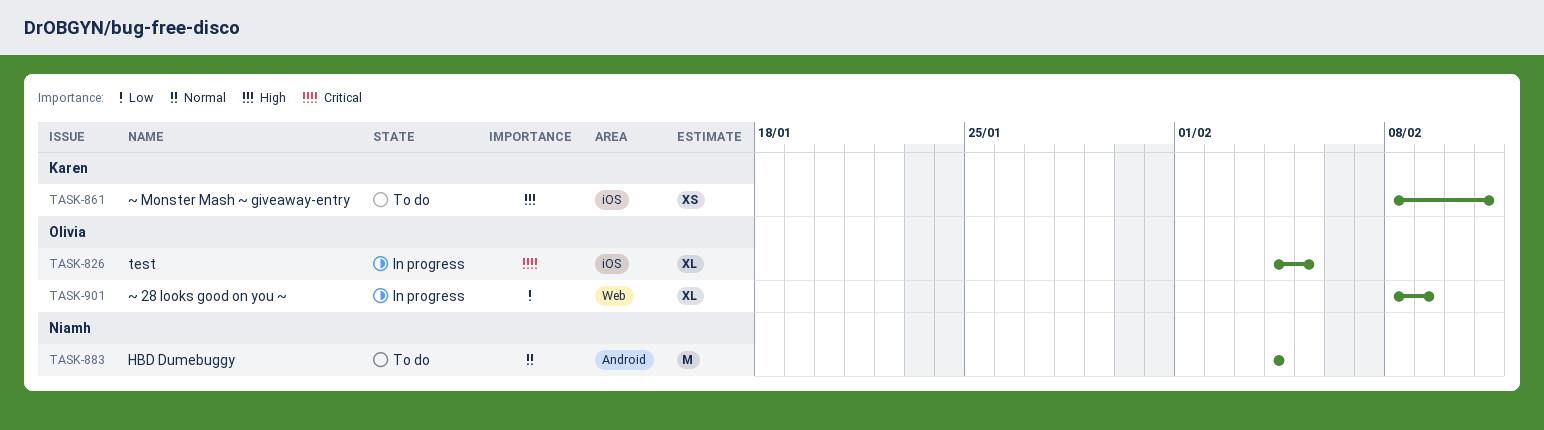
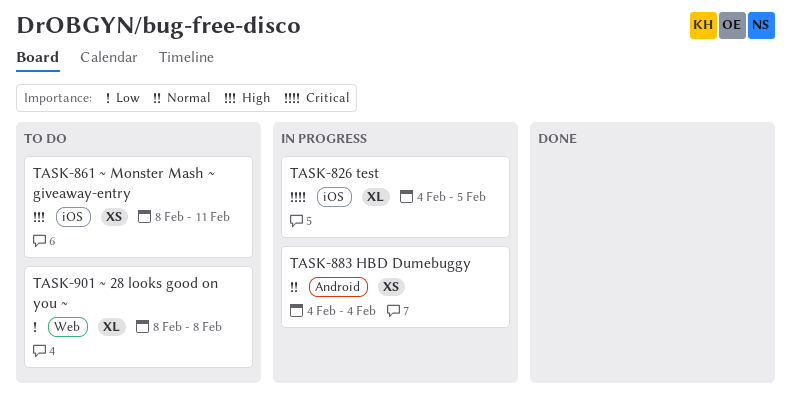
TASK-883, status: To do -> In progress
TASK-883, estimate: M -> XS
TASK-901, status: In progress -> To do
TASK-901, due: Feb 9 -> Feb 8

